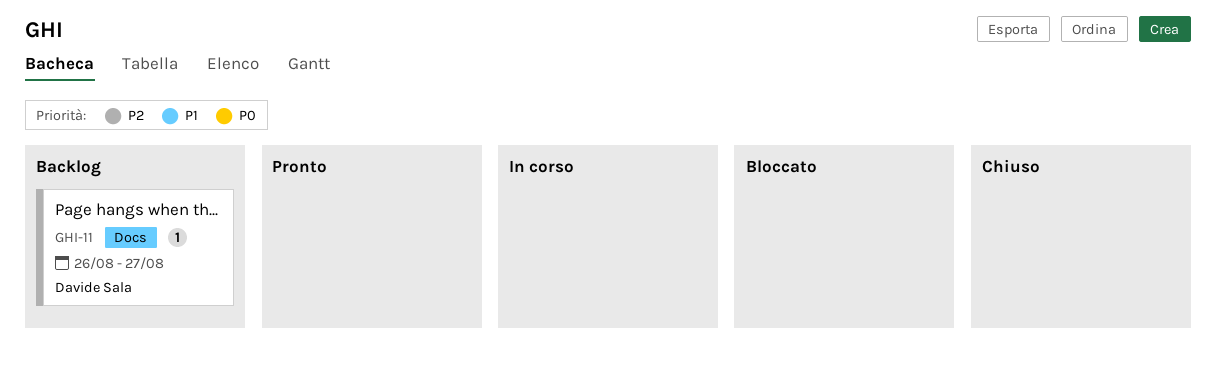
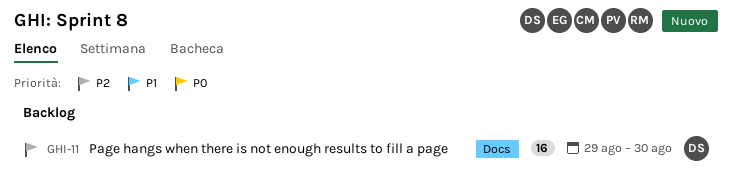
GHI-11, estimate: 1 -> 16
GHI-11, start: Aug 26 -> Aug 29
GHI-11, due: Aug 27 -> Aug 30

